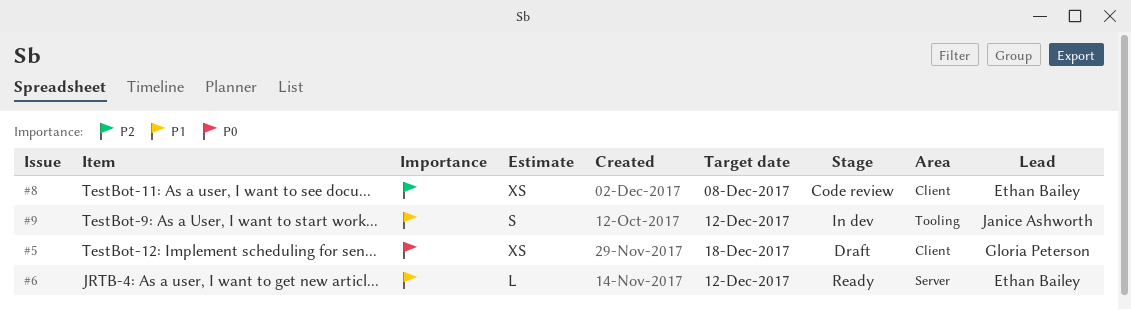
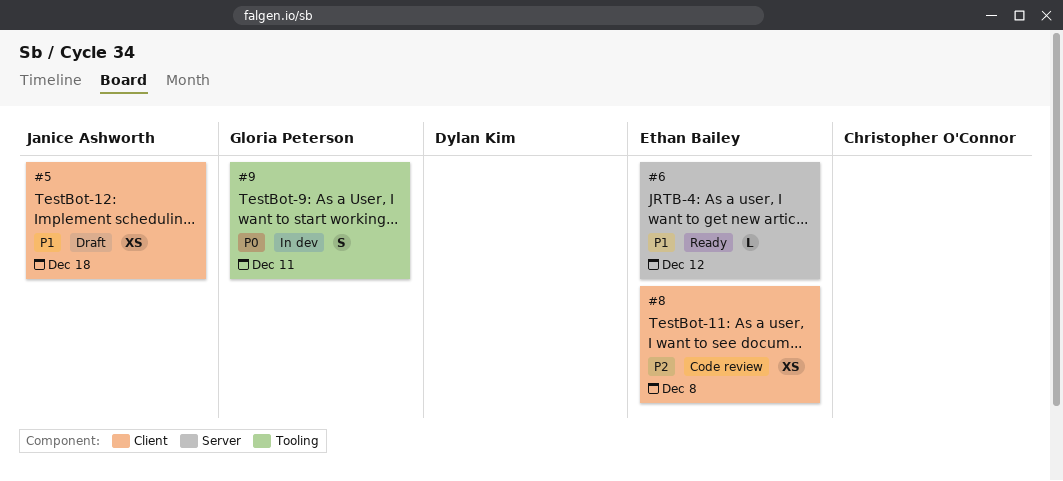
#5, owner: Gloria Peterson -> Janice Ashworth
#5, priority: P0 -> P1
#9, owner: Janice Ashworth -> Gloria Peterson
#9, priority: P1 -> P0
#9, due: Dec 12 -> Dec 11

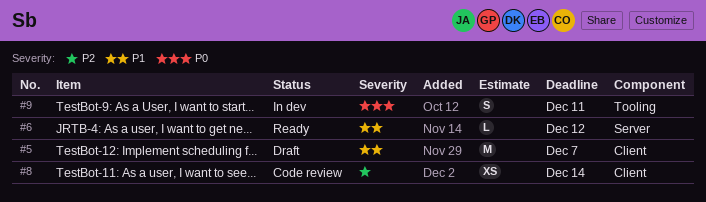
#5, estimate: XS -> M
#5, due: Dec 18 -> Dec 7
#8, due: Dec 8 -> Dec 14

